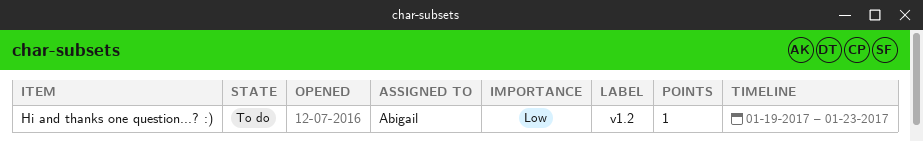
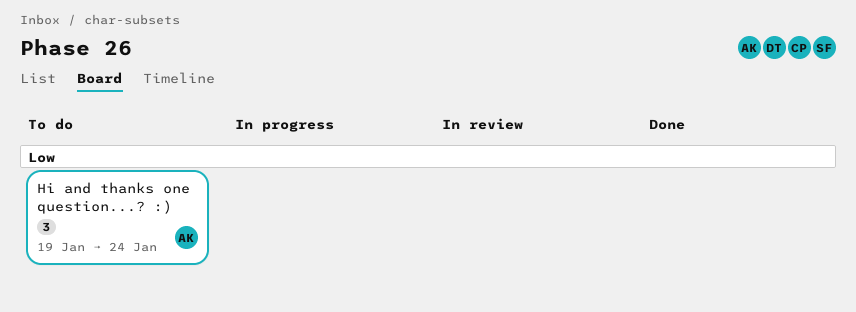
Hi and thanks one question...? :), estimate: 1 -> 3
Hi and thanks one question...? :), due: Jan 23 -> Jan 24

